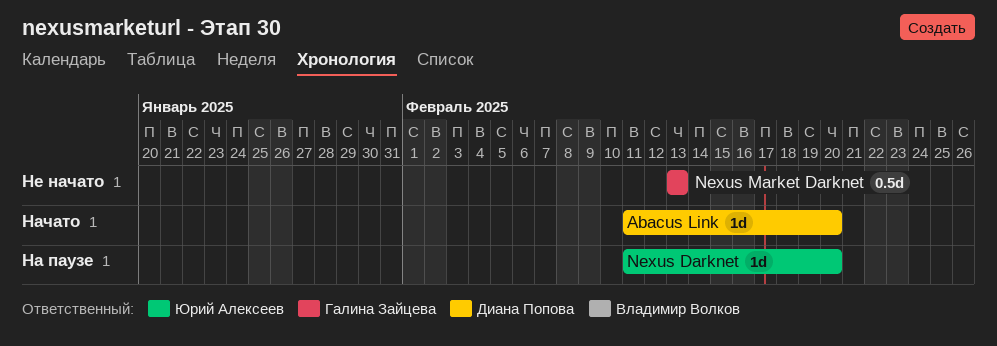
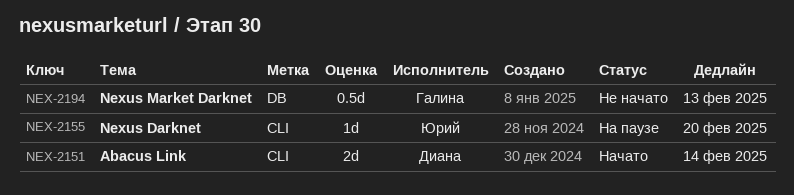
Abacus Link, estimate: 1d -> 2d
Abacus Link, due: Feb 20 -> Feb 14

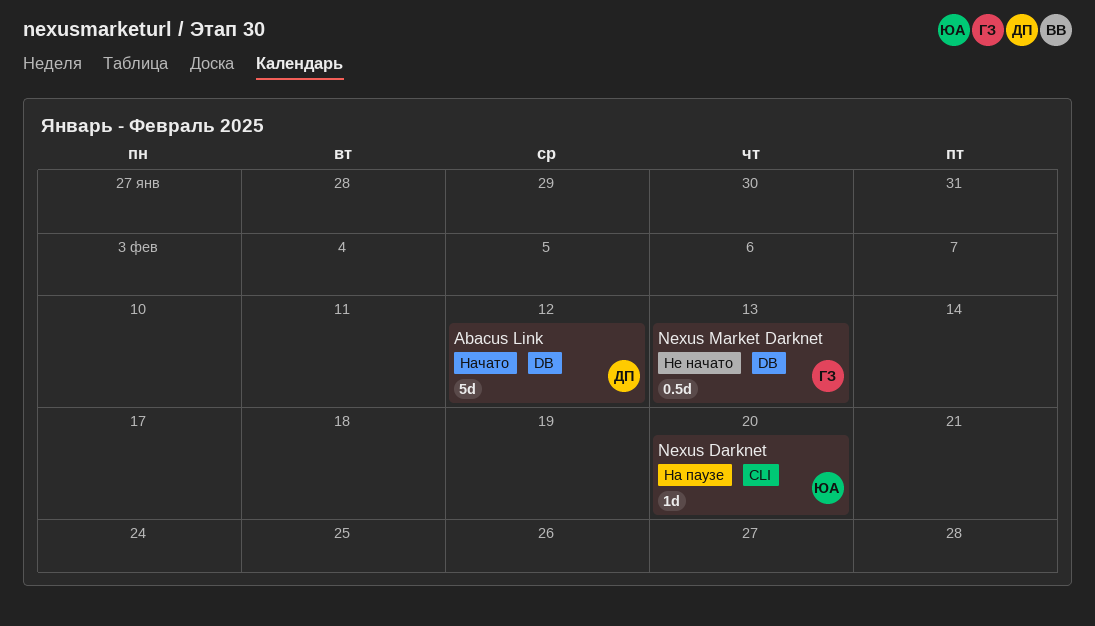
Abacus Link, label: CLI -> DB
Abacus Link, estimate: 2d -> 5d
Abacus Link, due: Feb 14 -> Feb 12

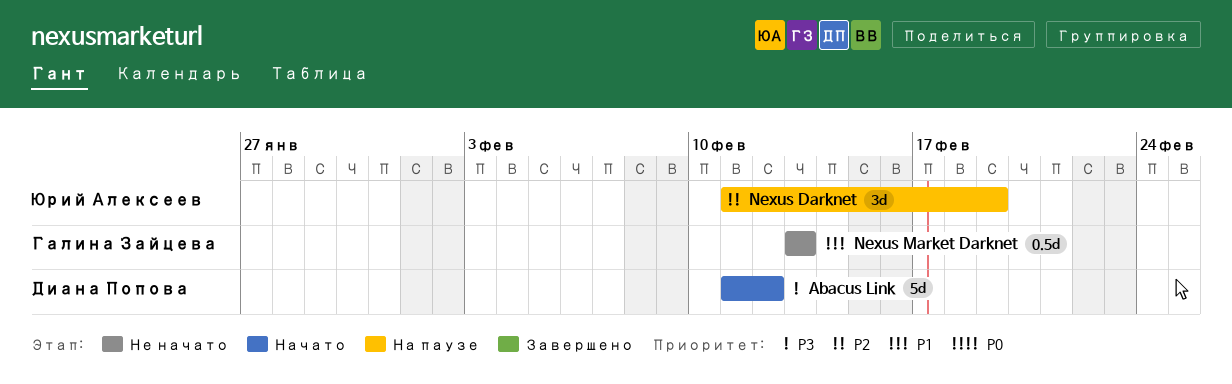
Nexus Darknet, estimate: 1d -> 3d
Nexus Darknet, due: Feb 20 -> Feb 19

